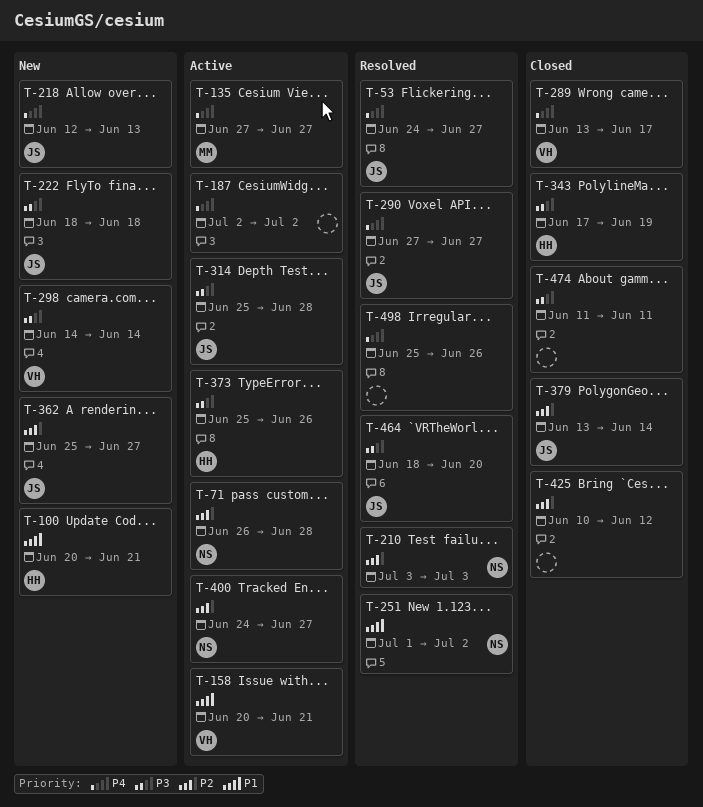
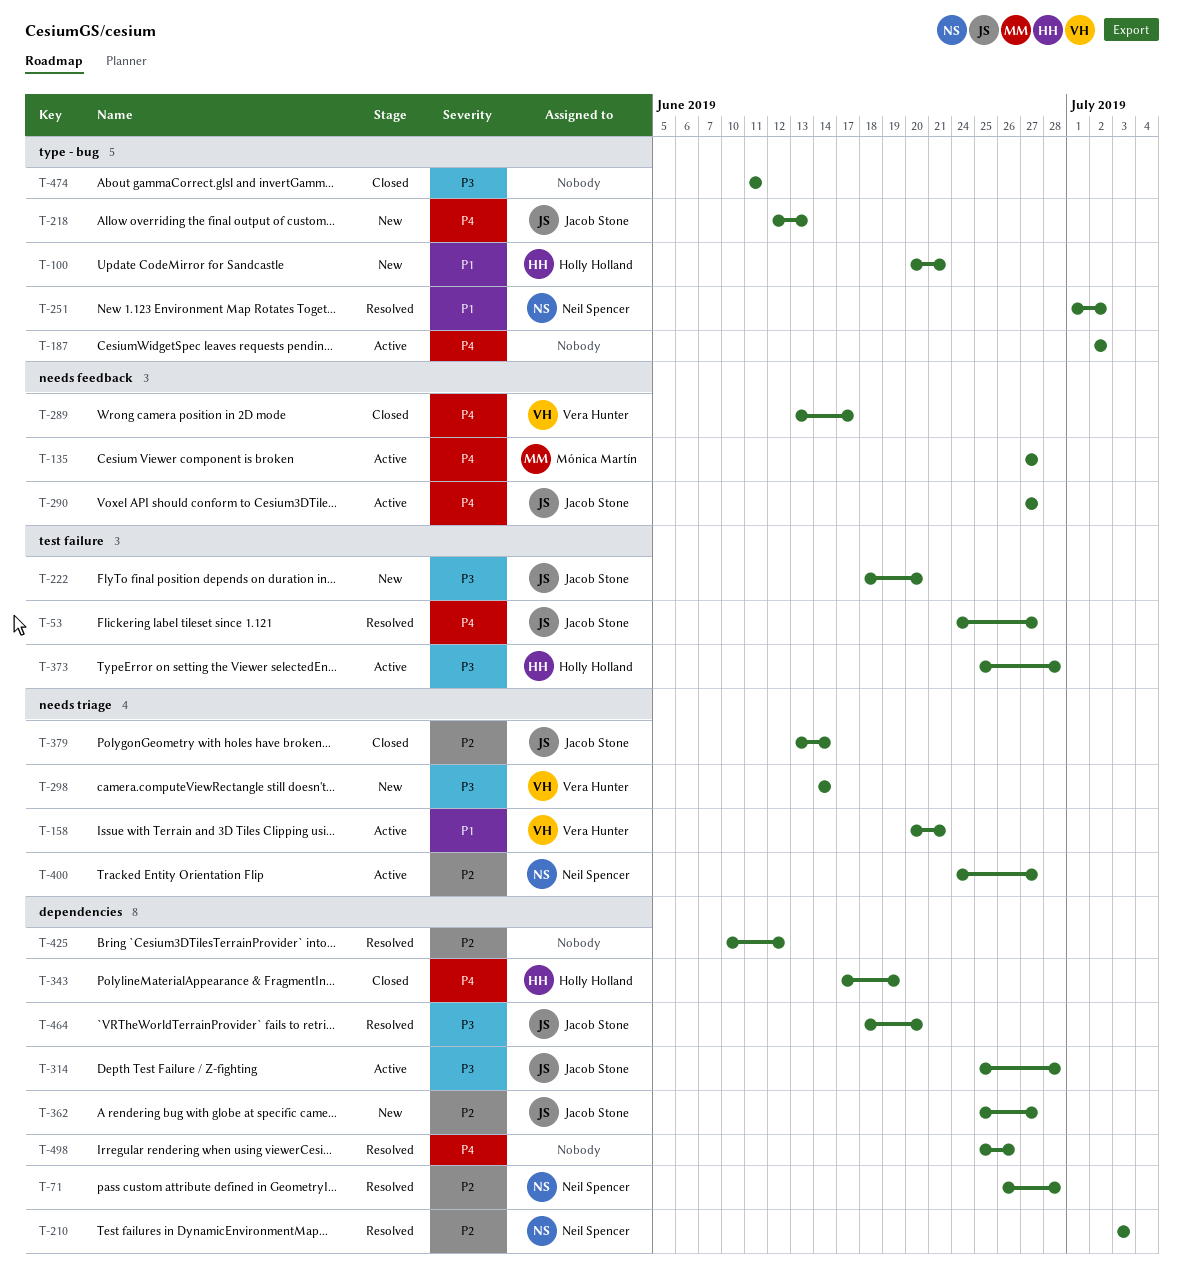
T-71, status: Active -> Resolved
T-222, due: Jun 18 -> Jun 20
T-290, status: Resolved -> Active
T-343, priority: P3 -> P4
T-373, due: Jun 26 -> Jun 28
T-425, status: Closed -> Resolved

